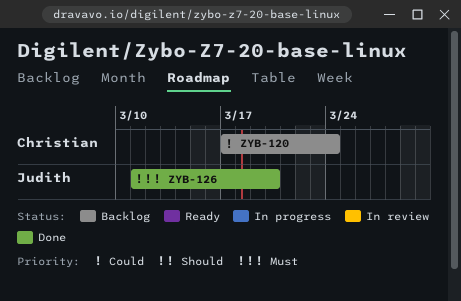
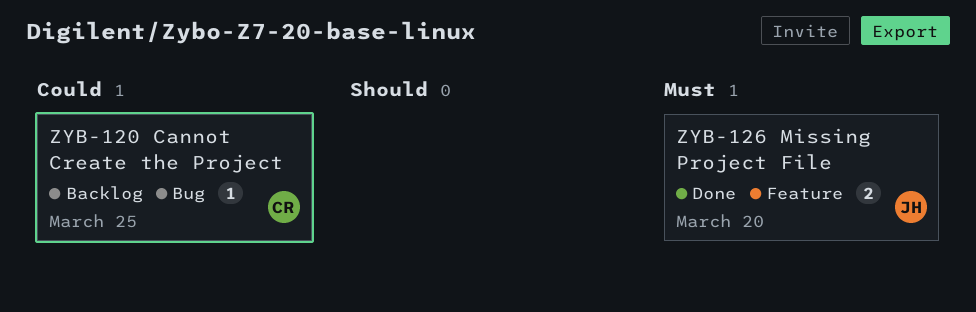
ZYB-120, due: Mar 24 -> Mar 25

